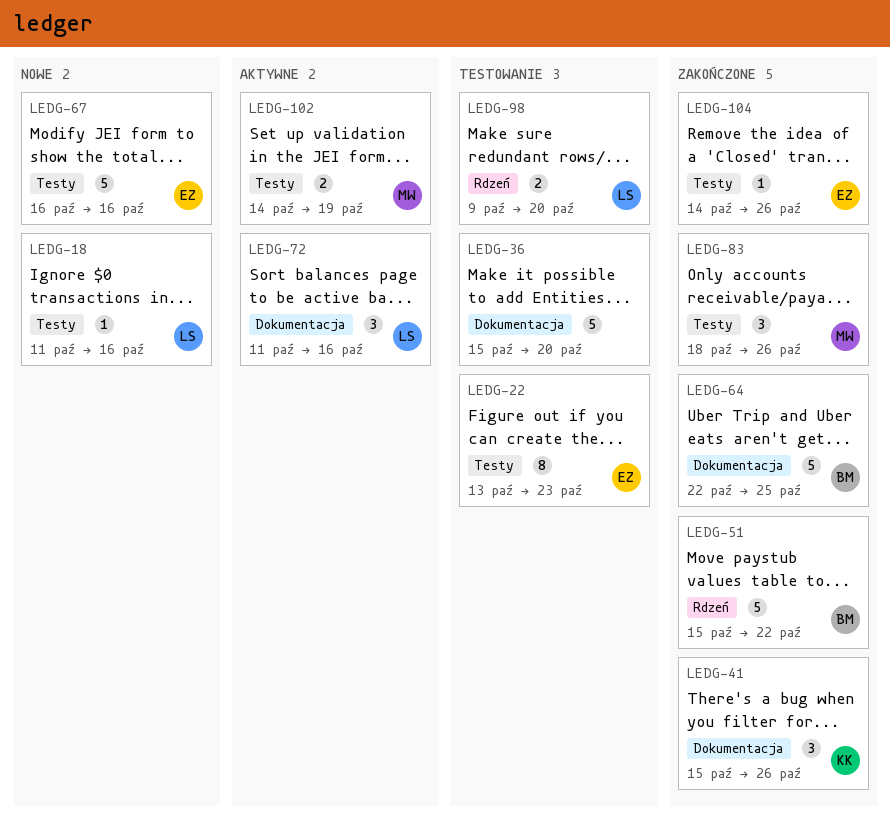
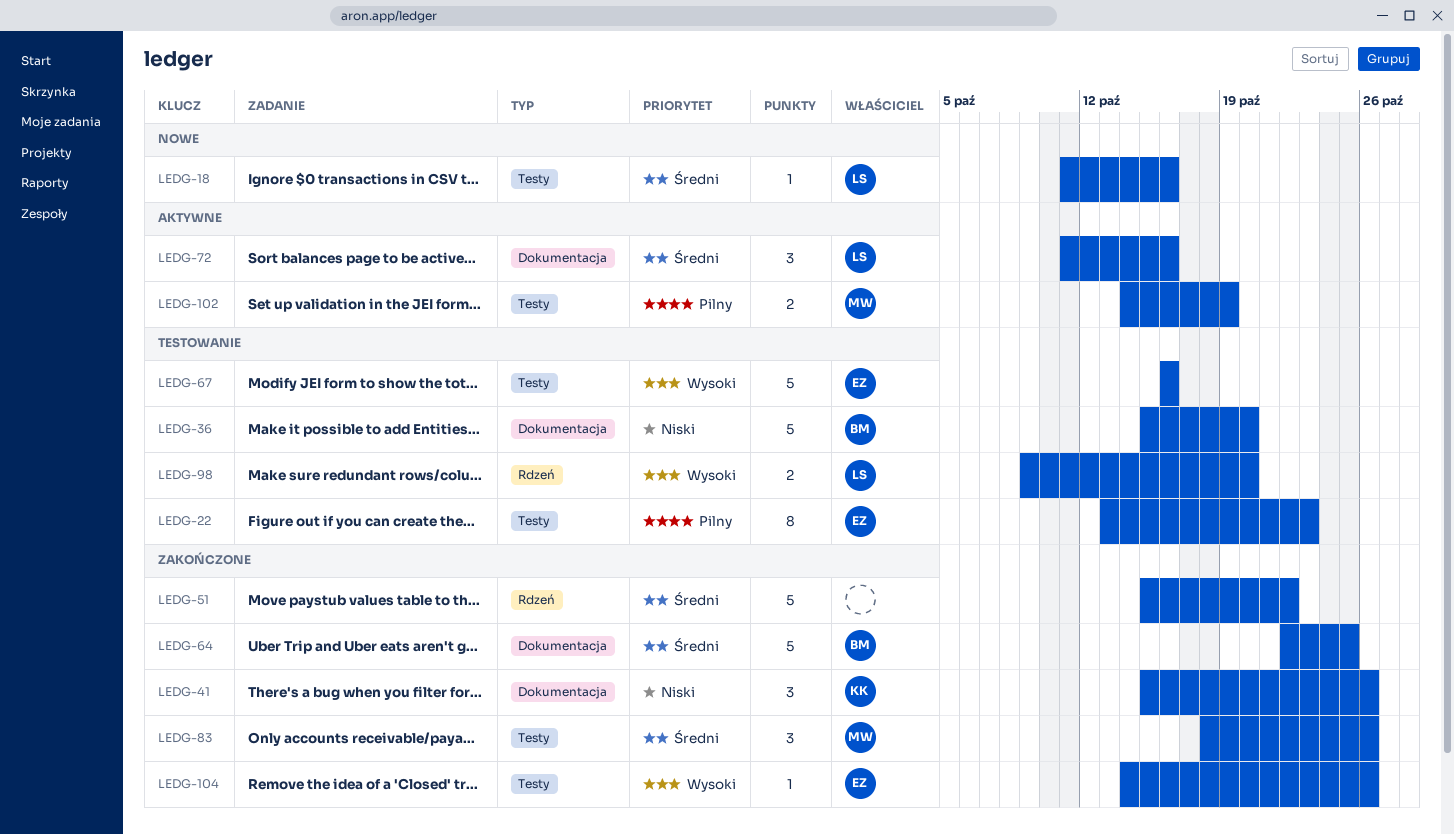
LEDG-36, owner: none -> BM
LEDG-51, owner: BM -> none
LEDG-67, status: Nowe -> Testowanie

